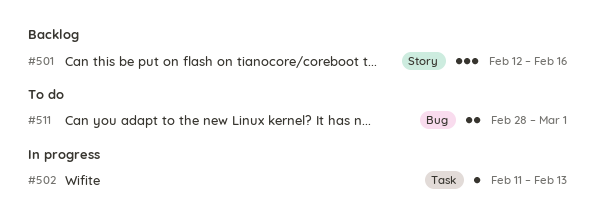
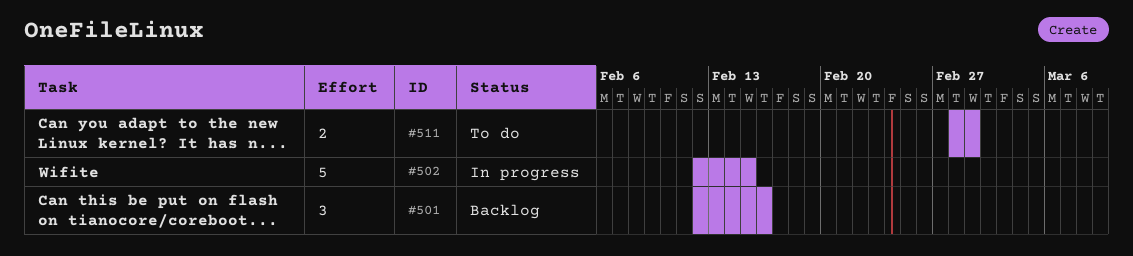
#502, estimate: 1 -> 5
#502, start: Feb 11 -> Feb 12
#502, due: Feb 13 -> Feb 15

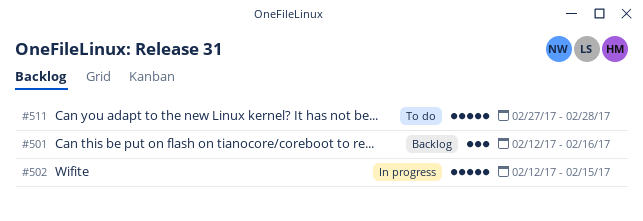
#511, estimate: 2 -> 5
#511, start: Feb 28 -> Feb 27
#511, due: Mar 1 -> Feb 28

